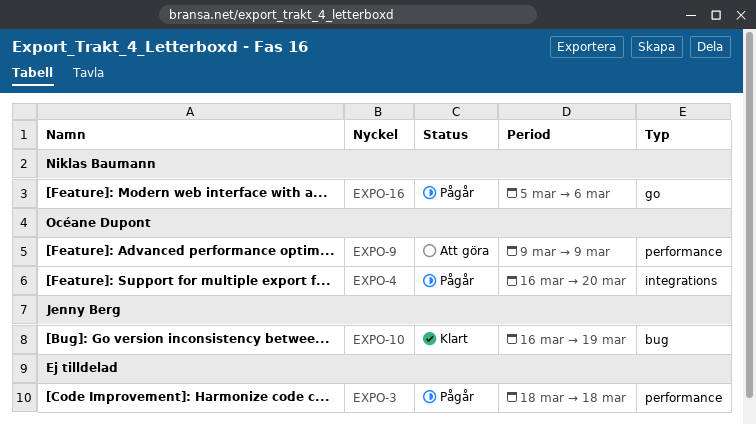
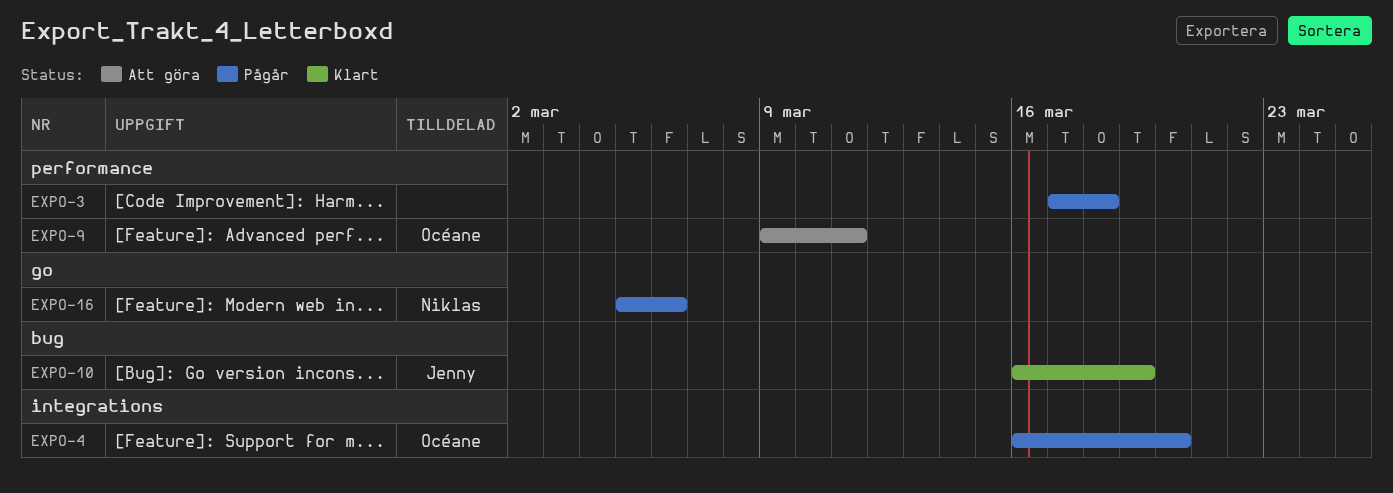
EXPO-3, start: Mar 18 -> Mar 17
EXPO-9, due: Mar 9 -> Mar 11

